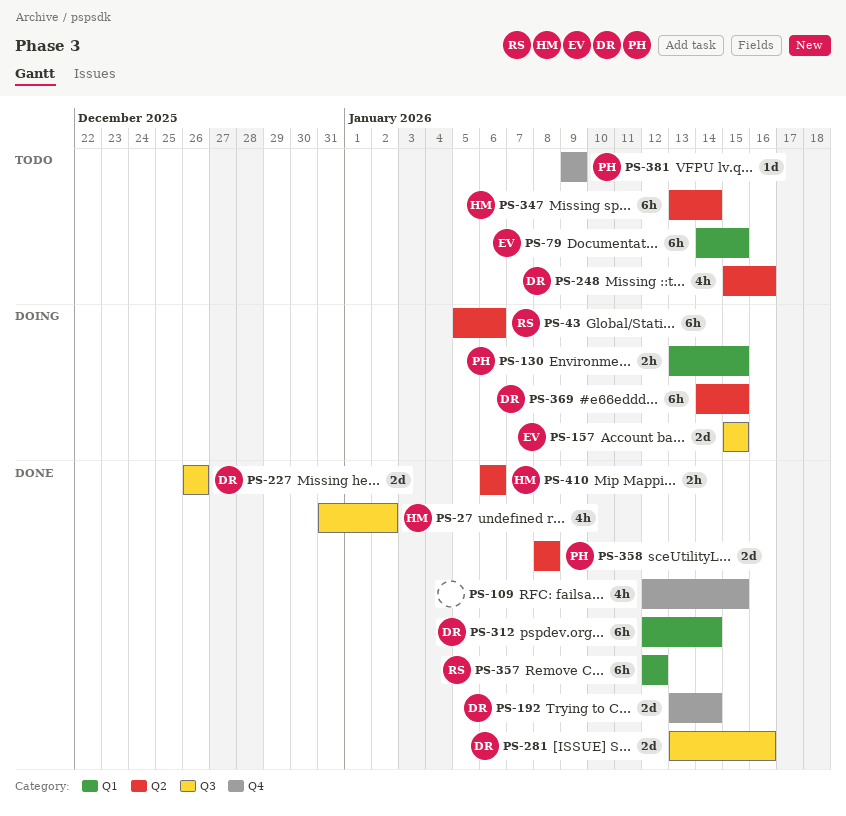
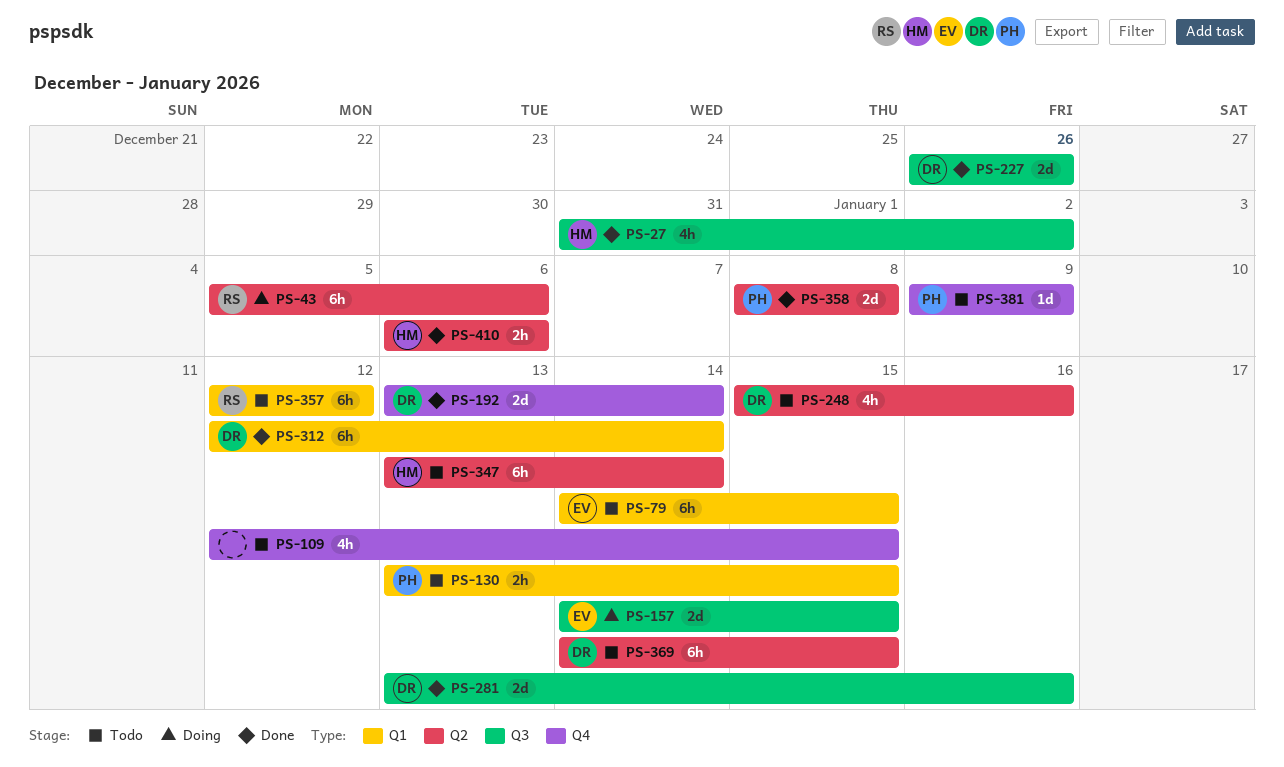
PS-109, status: Done -> Todo
PS-130, status: Doing -> Todo
PS-157, start: Jan 15 -> Jan 14
PS-357, status: Done -> Todo
PS-369, status: Doing -> Todo

